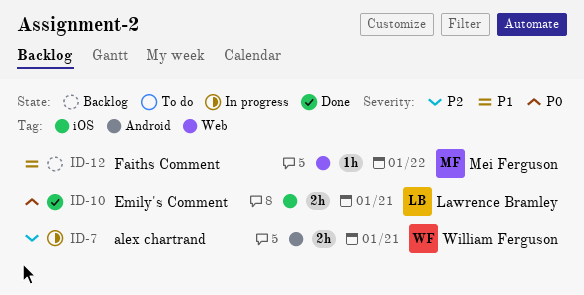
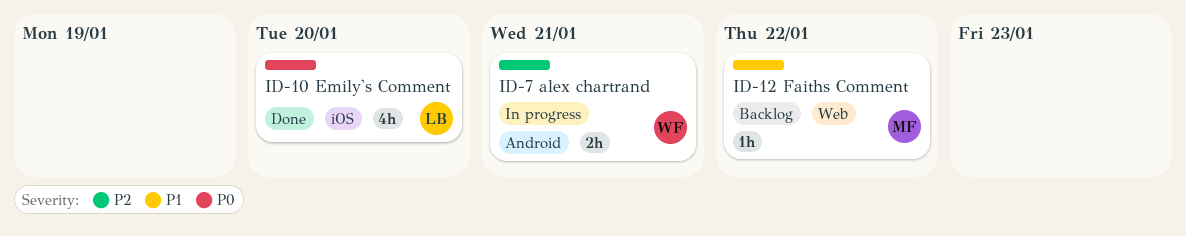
ID-10, estimate: 2h -> 4h
ID-10, due: Jan 21 -> Jan 20

